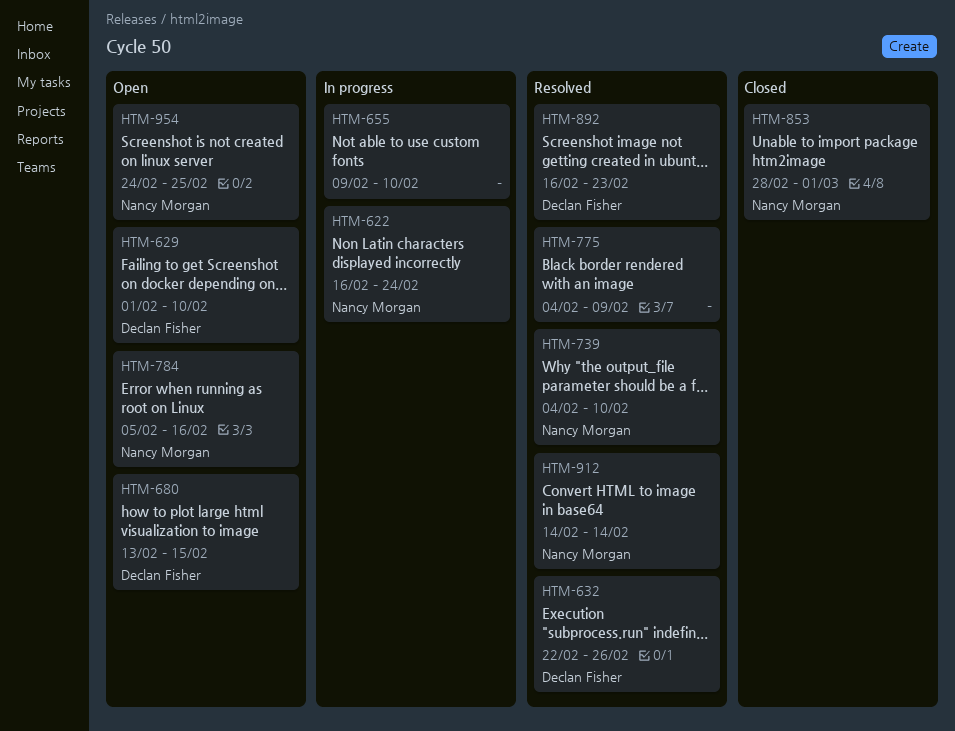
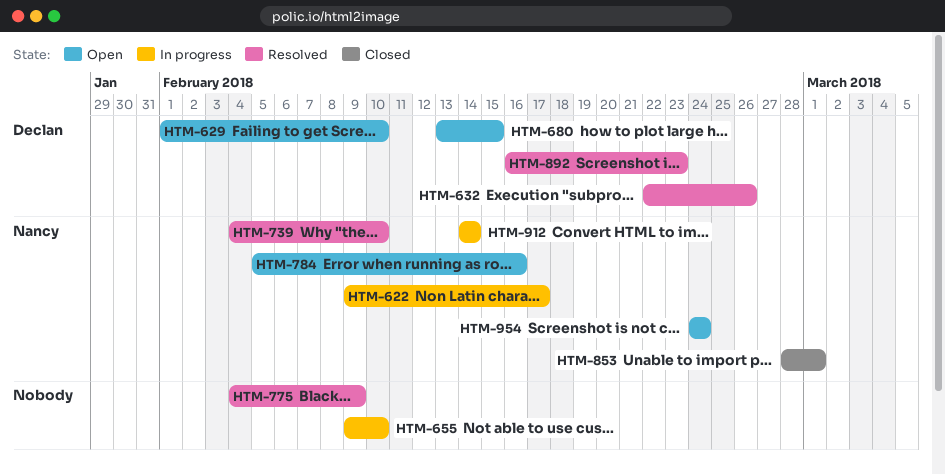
HTM-622, start: Feb 16 -> Feb 9
HTM-622, due: Feb 24 -> Feb 17
HTM-912, status: Resolved -> In progress
HTM-954, due: Feb 25 -> Feb 24

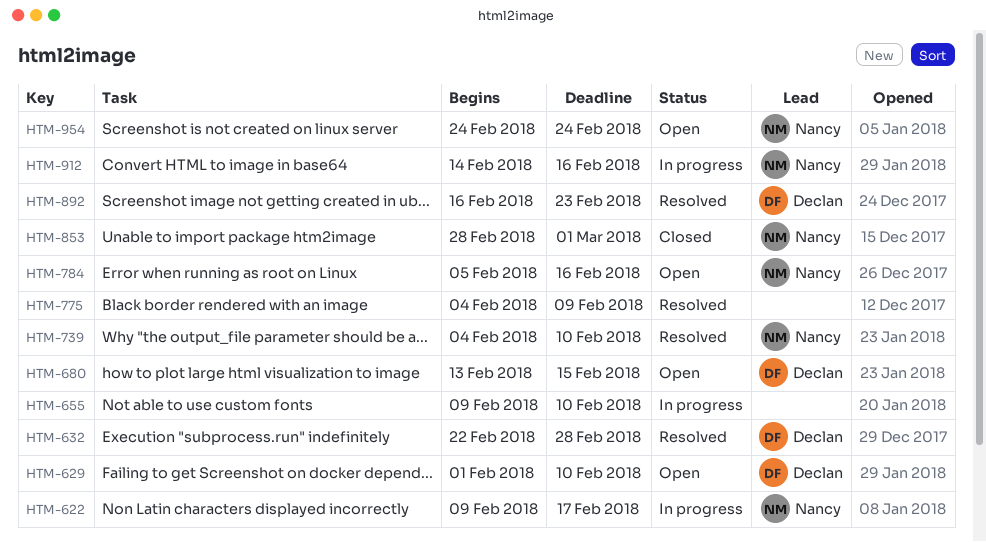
HTM-632, due: Feb 26 -> Feb 28
HTM-912, due: Feb 14 -> Feb 16

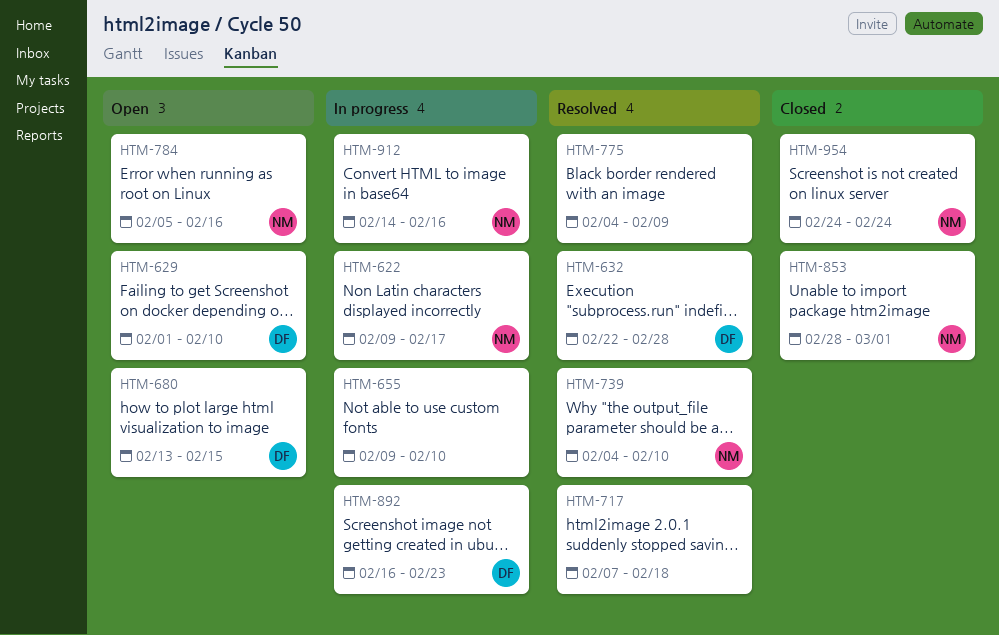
HTM-717: none -> present
HTM-892, status: Resolved -> In progress
HTM-954, status: Open -> Closed

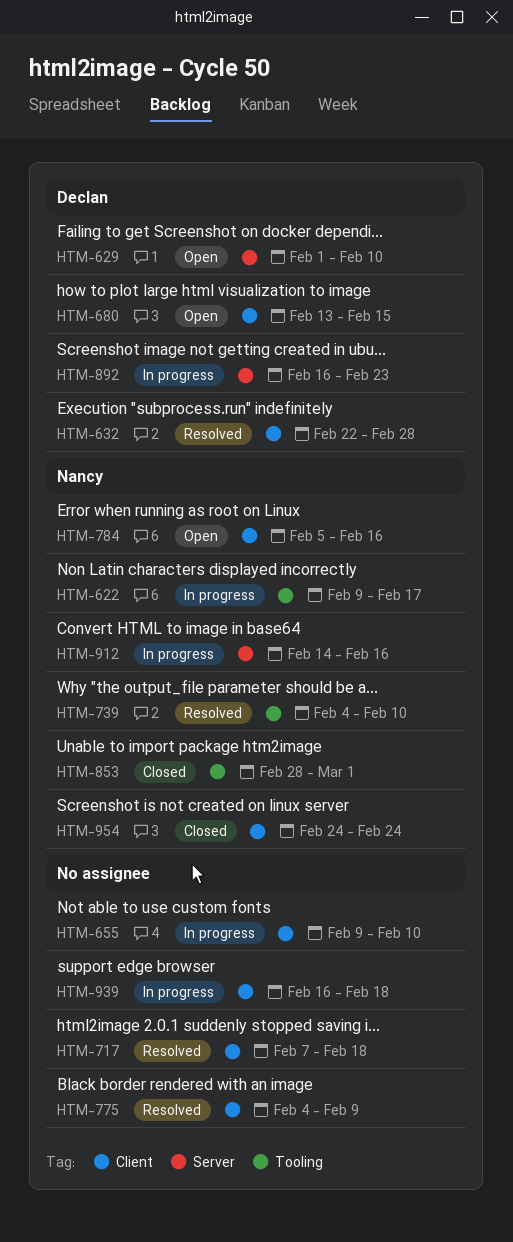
HTM-939: none -> present

